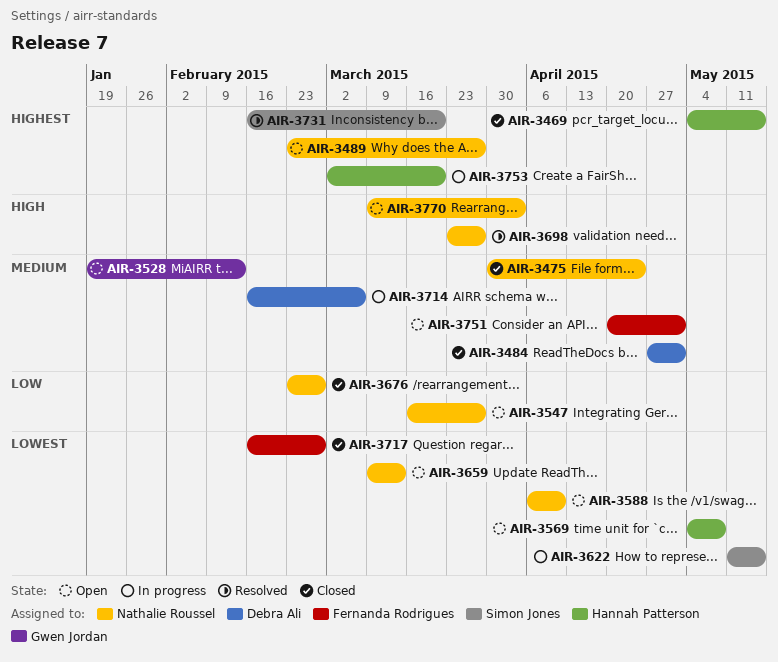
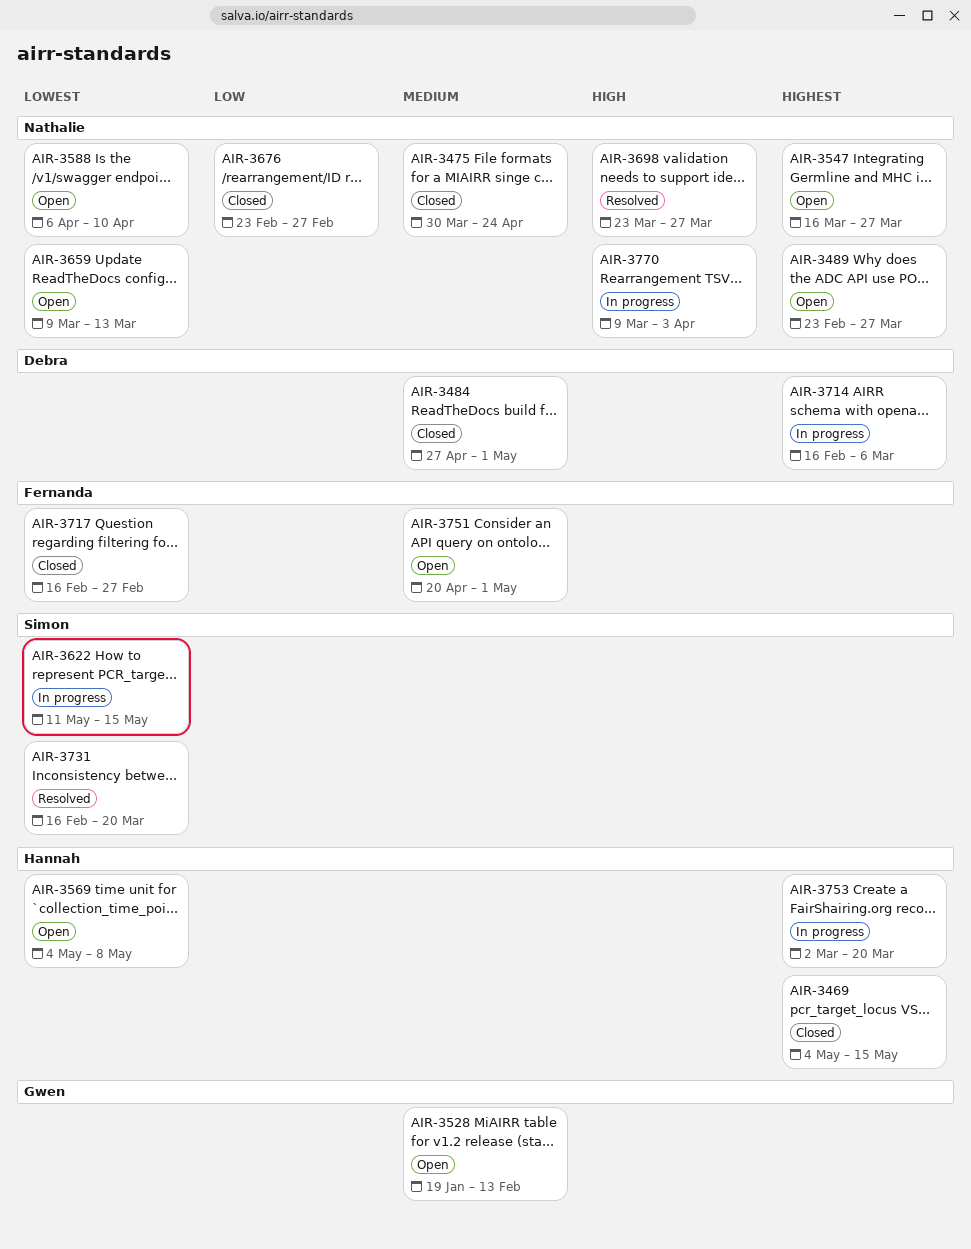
AIR-3547, priority: Low -> Highest
AIR-3714, priority: Medium -> Highest
AIR-3731, priority: Highest -> Lowest
AIR-3770, status: Open -> In progress

